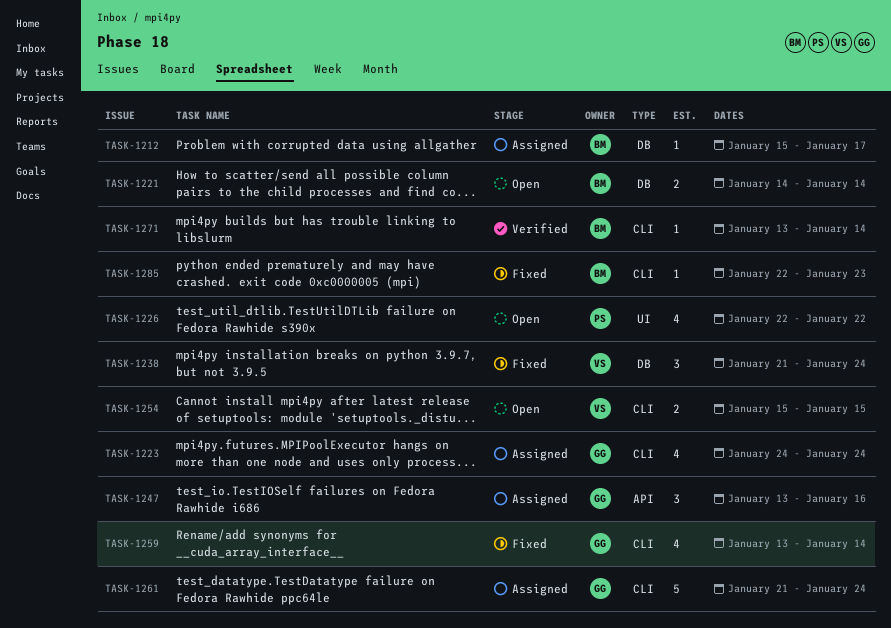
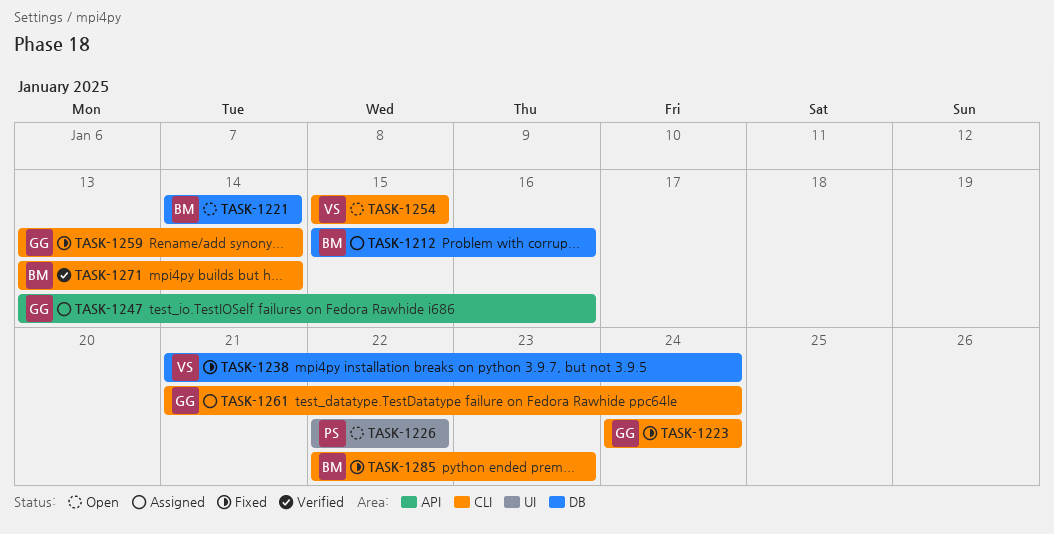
TASK-1212, due: Jan 17 -> Jan 16
TASK-1223, status: Assigned -> Fixed

